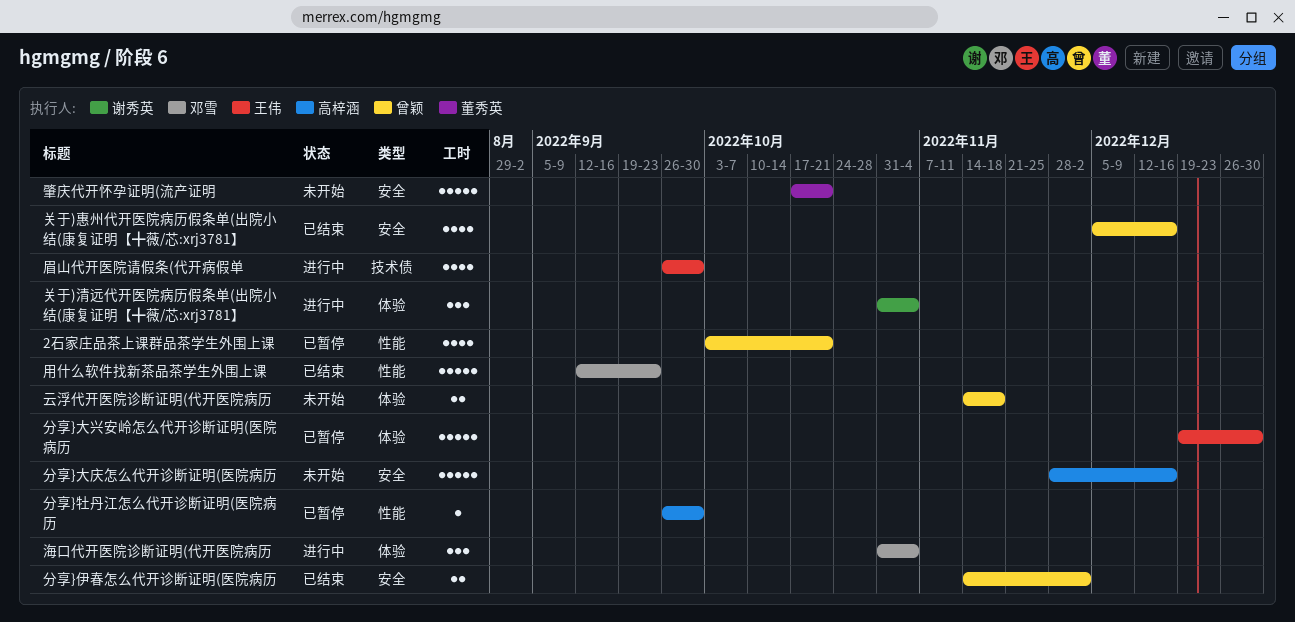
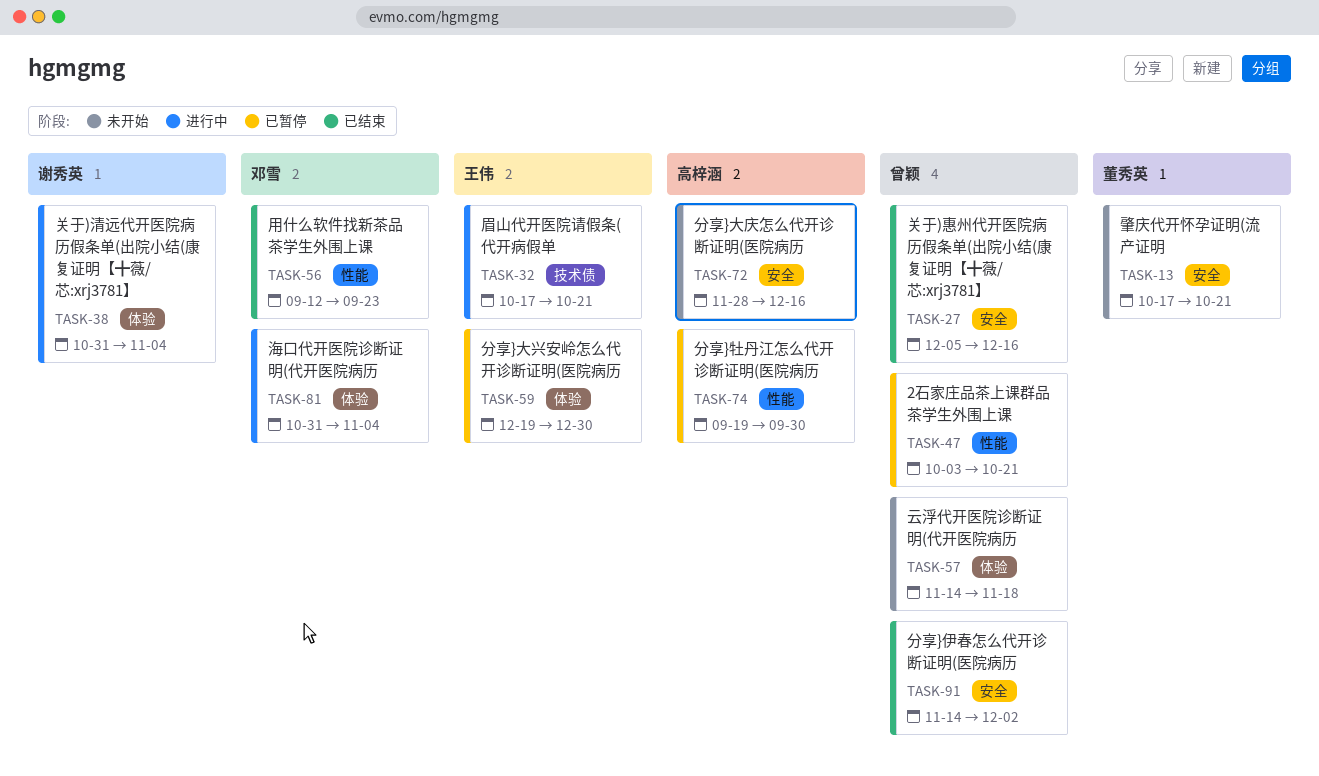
分享}牡丹江怎么代开诊断证明(医院病历, start: Sep 26 -> Sep 19
眉山代开医院请假条(代开病假单, start: Sep 26 -> Oct 17
眉山代开医院请假条(代开病假单, due: Sep 30 -> Oct 21

